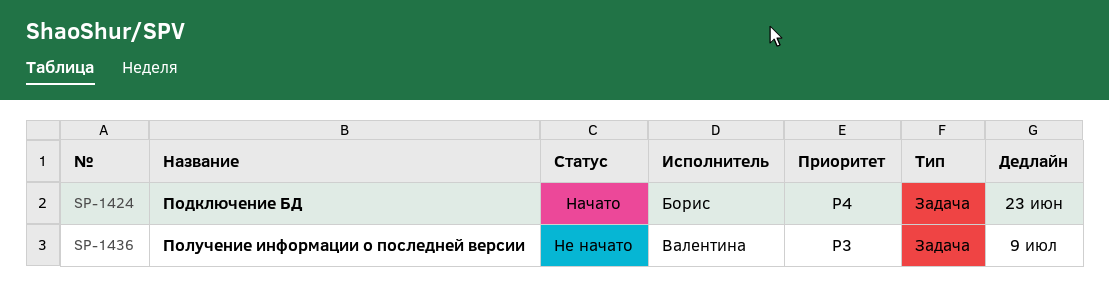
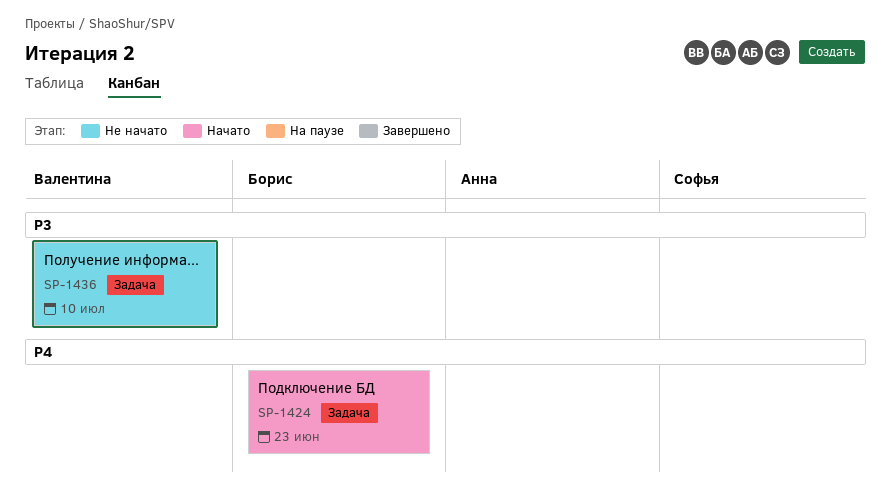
SP-1436, due: Jul 9 -> Jul 10

